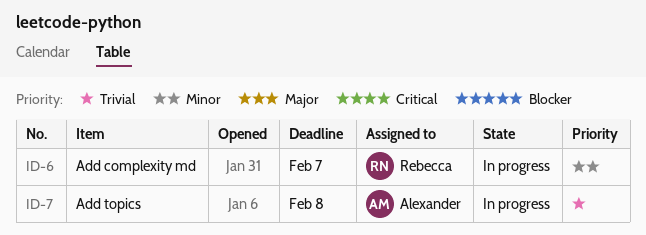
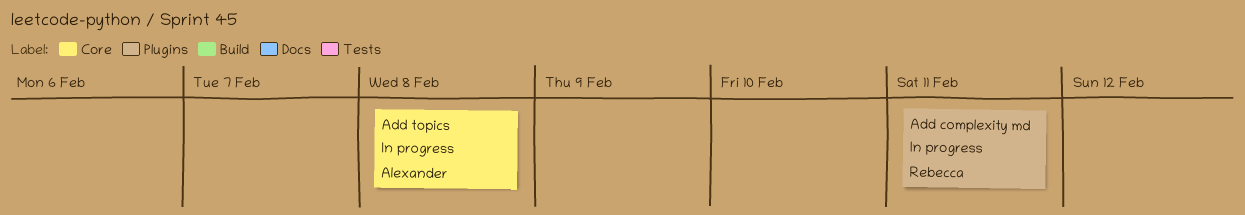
Add complexity md, due: Feb 7 -> Feb 11

